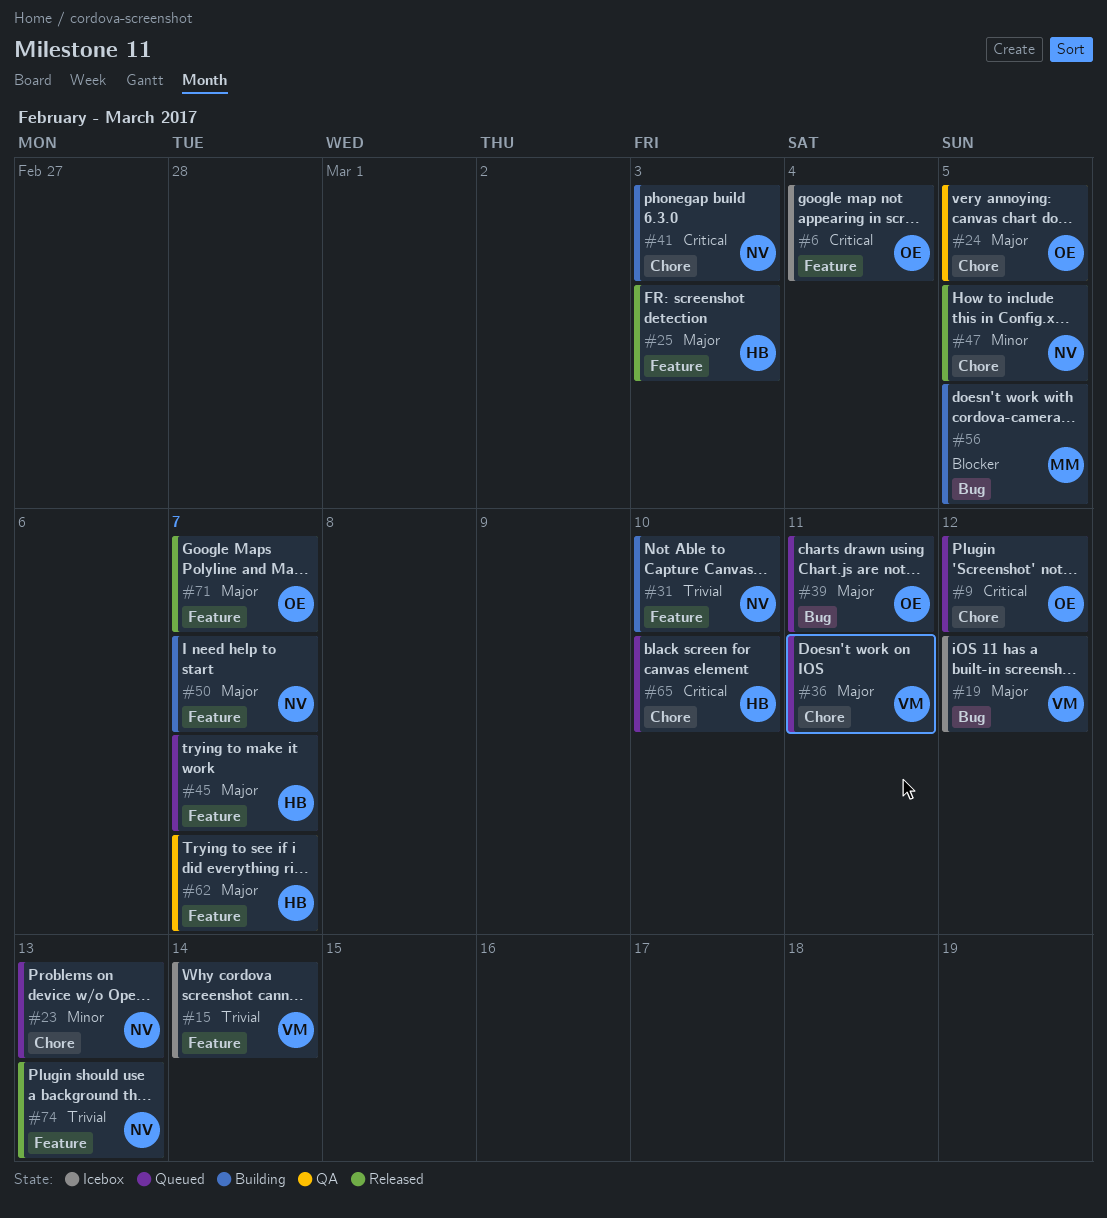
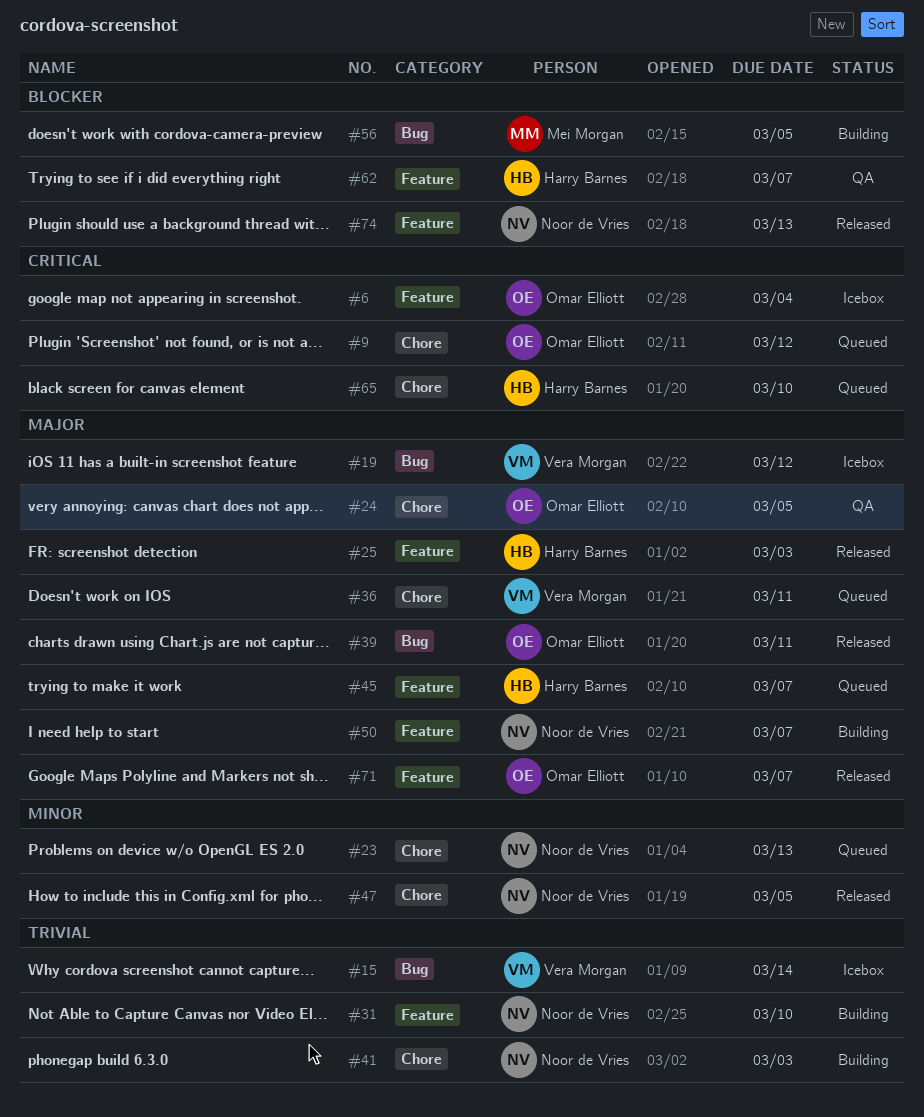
#15, label: Feature -> Bug
#39, status: Queued -> Released
#41, priority: Critical -> Trivial
#62, priority: Major -> Blocker
#74, priority: Trivial -> Blocker

